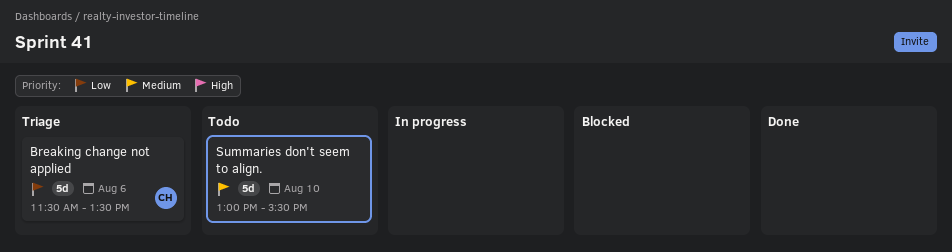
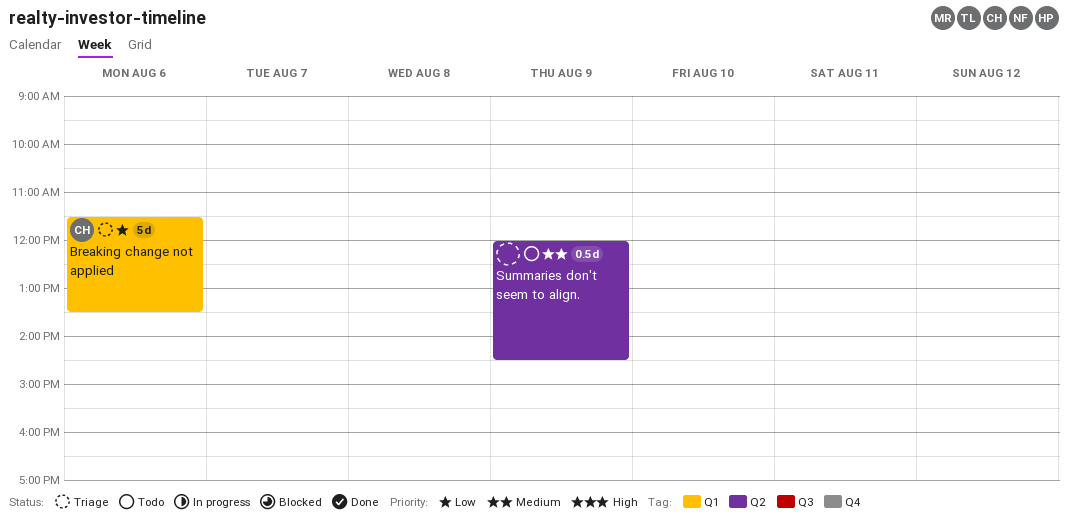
Summaries don't seem to align., estimate: 5d -> 0.5d
Summaries don't seem to align., day: Aug 10 -> Aug 9
Summaries don't seem to align., begins: 13:00 -> 12:00
Summaries don't seem to align., ends: 15:30 -> 14:30

